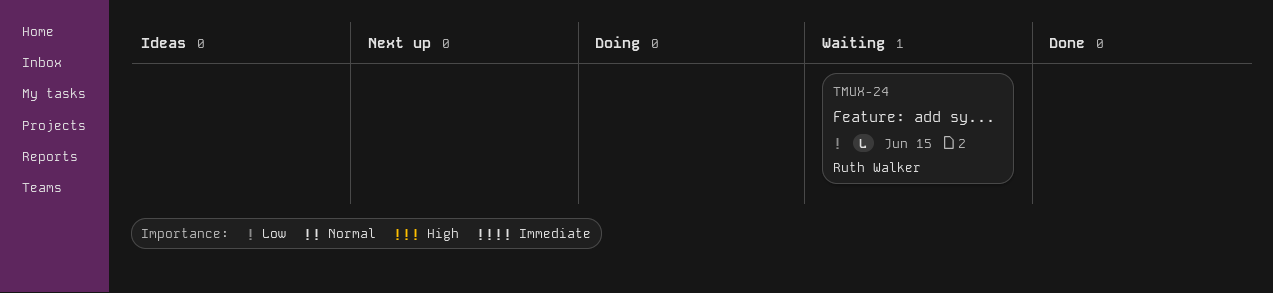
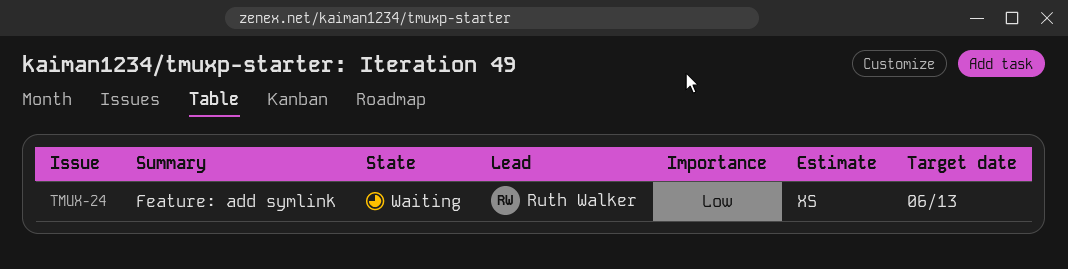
TMUX-24, estimate: L -> XS
TMUX-24, due: Jun 15 -> Jun 13

